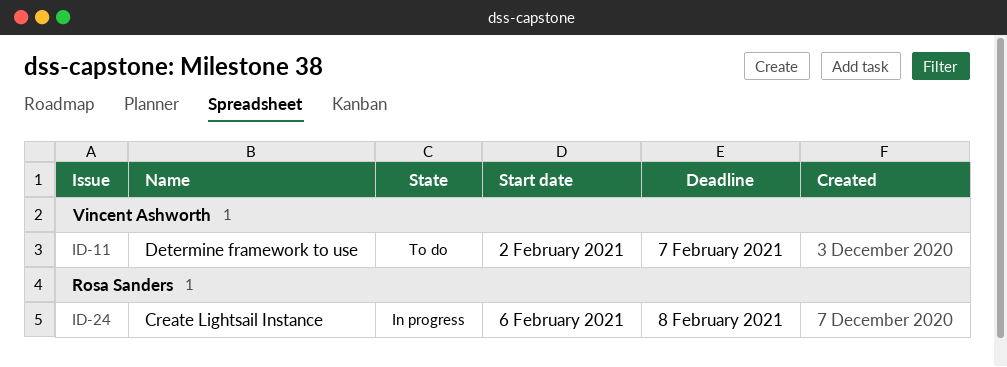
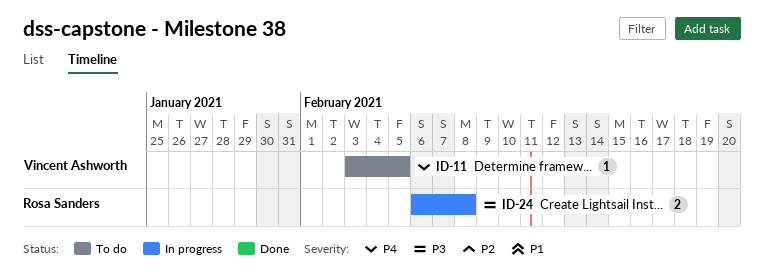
ID-11, start: Feb 2 -> Feb 3
ID-11, due: Feb 7 -> Feb 5

